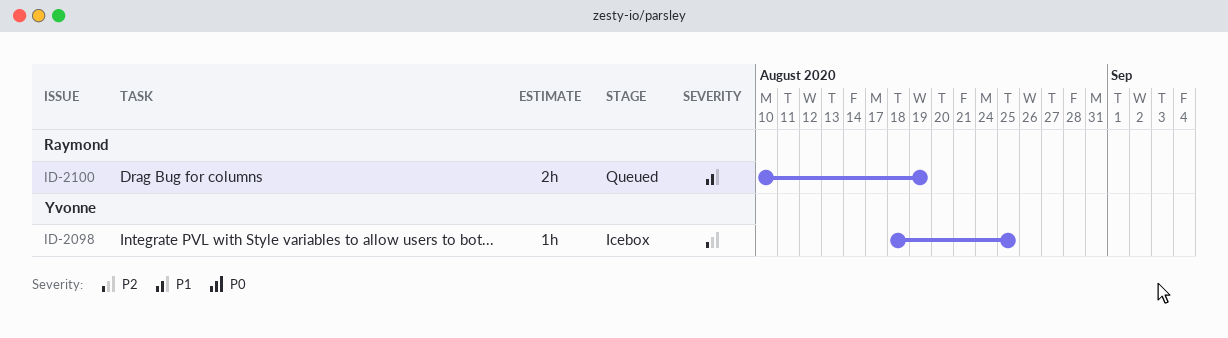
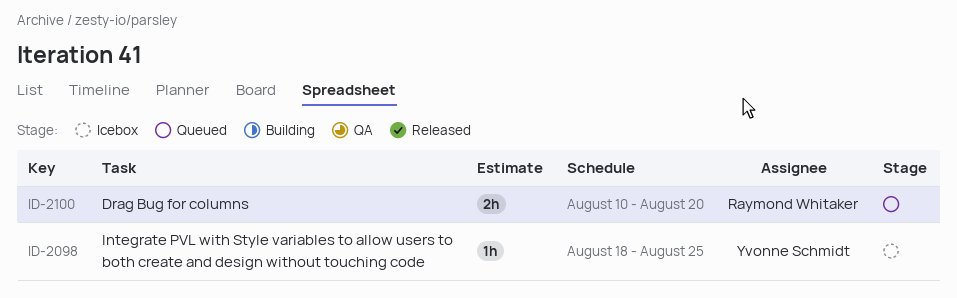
ID-2100, due: Aug 19 -> Aug 20

